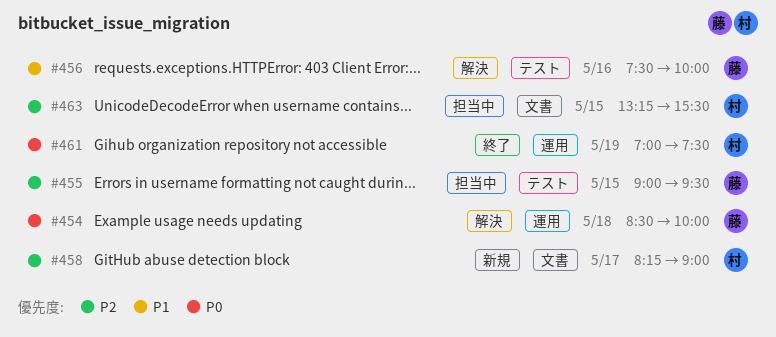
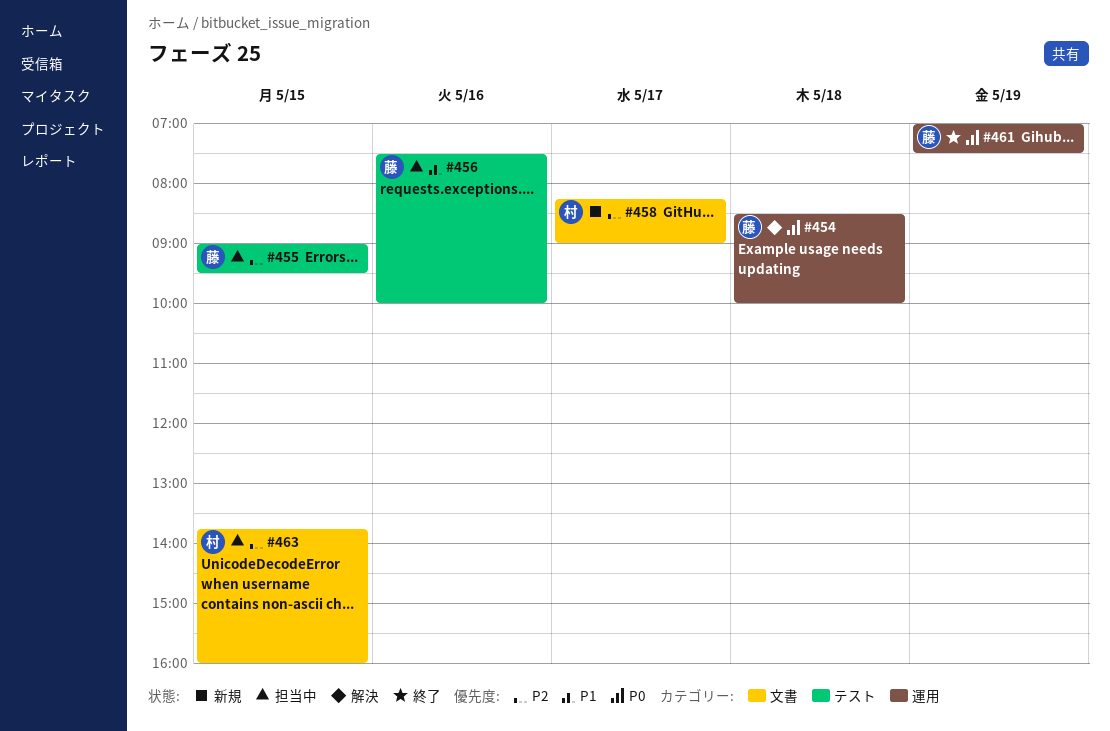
#456, status: 解決 -> 担当中
#461, owner: 村 -> 藤
#463, begins: 13:15 -> 13:45
#463, ends: 15:30 -> 16:00

